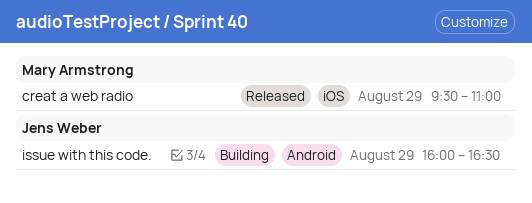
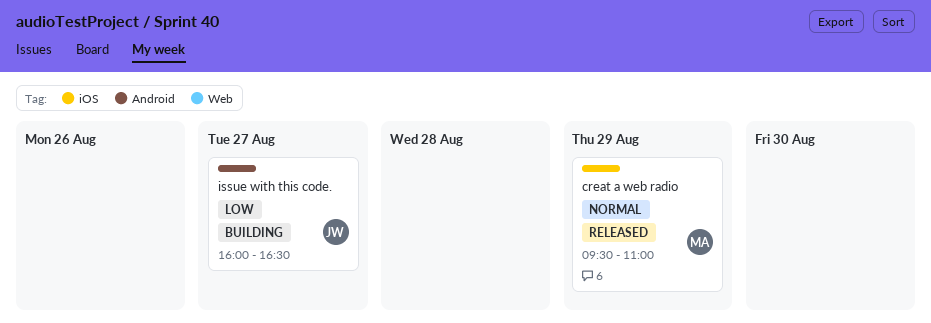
issue with this code., day: Aug 29 -> Aug 27

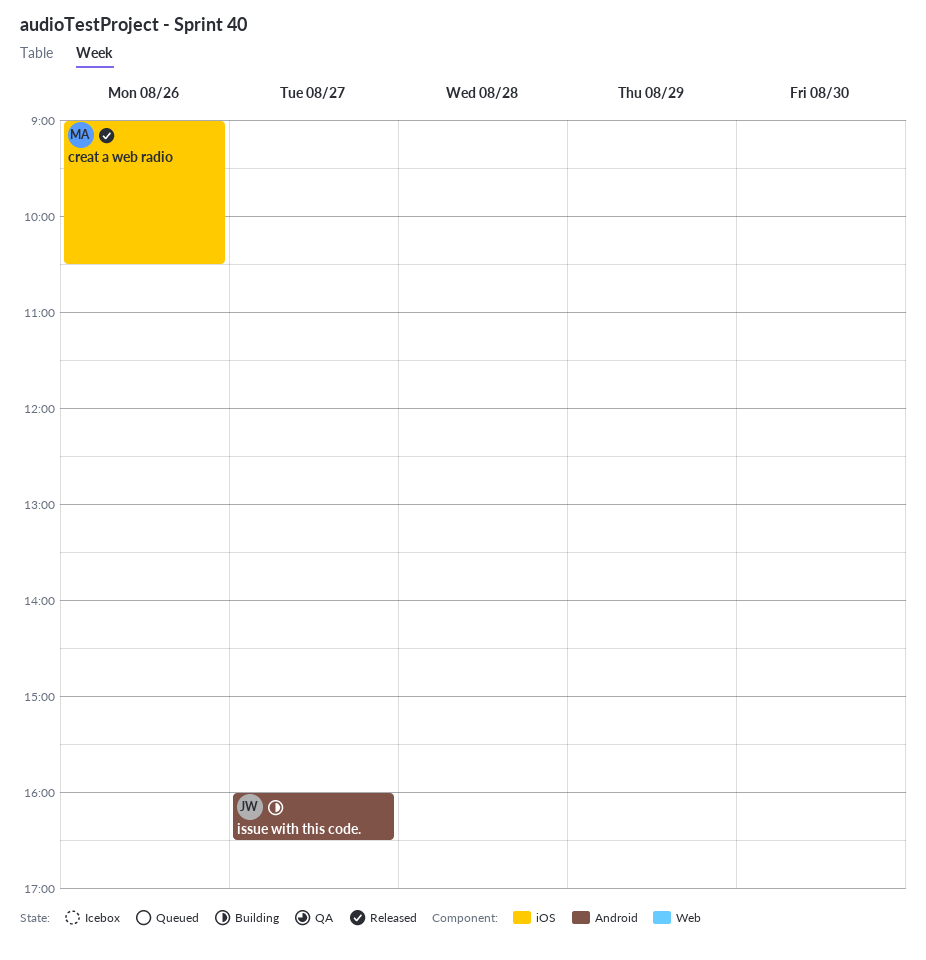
creat a web radio, day: Aug 29 -> Aug 26
creat a web radio, begins: 09:30 -> 09:00
creat a web radio, ends: 11:00 -> 10:30

